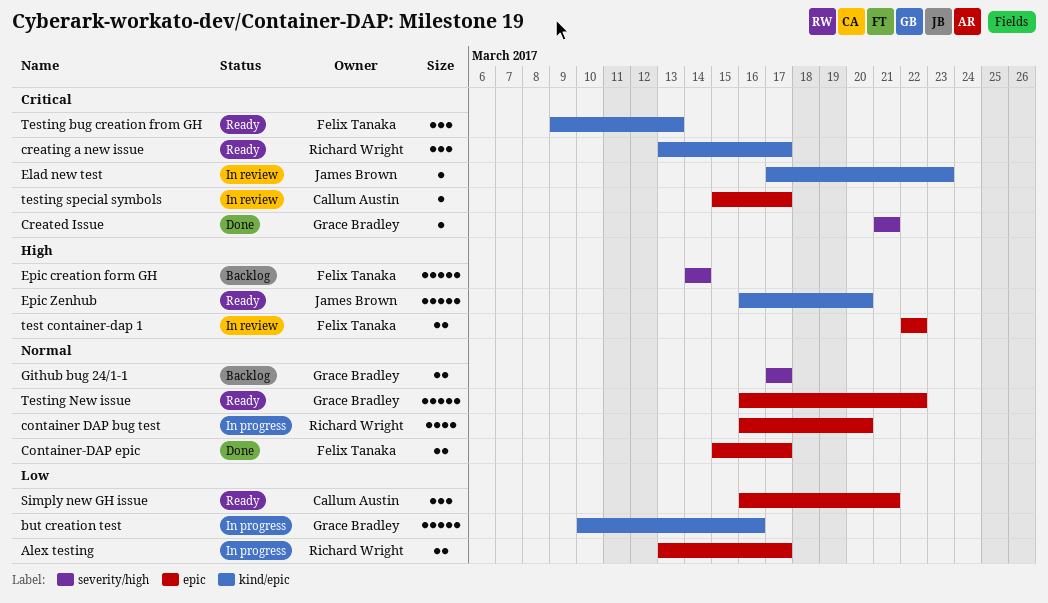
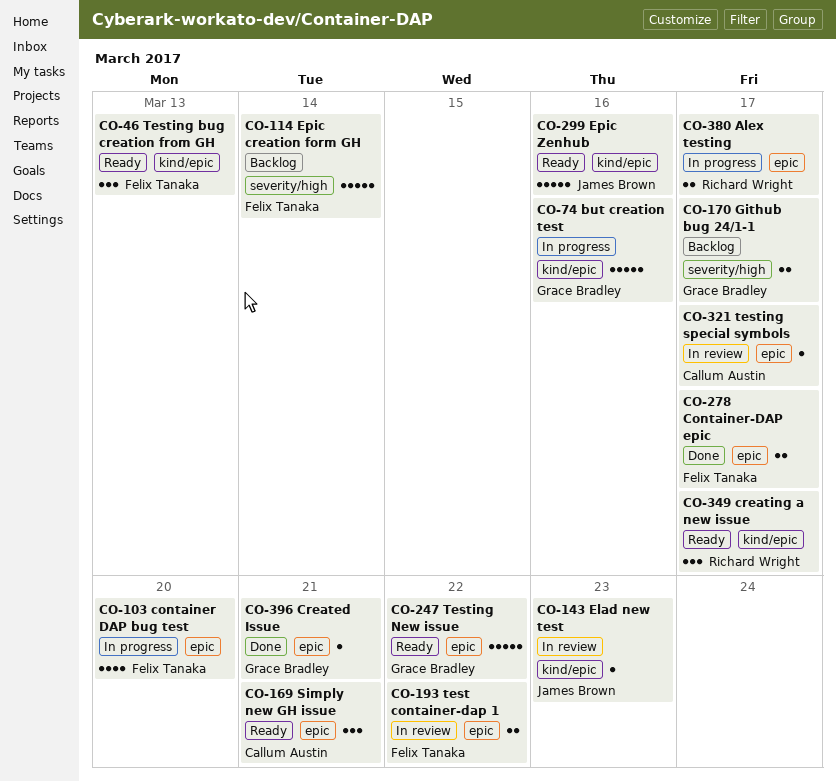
container DAP bug test, owner: Richard Wright -> Felix Tanaka
Created Issue, label: severity/high -> epic
Epic Zenhub, due: Mar 20 -> Mar 16

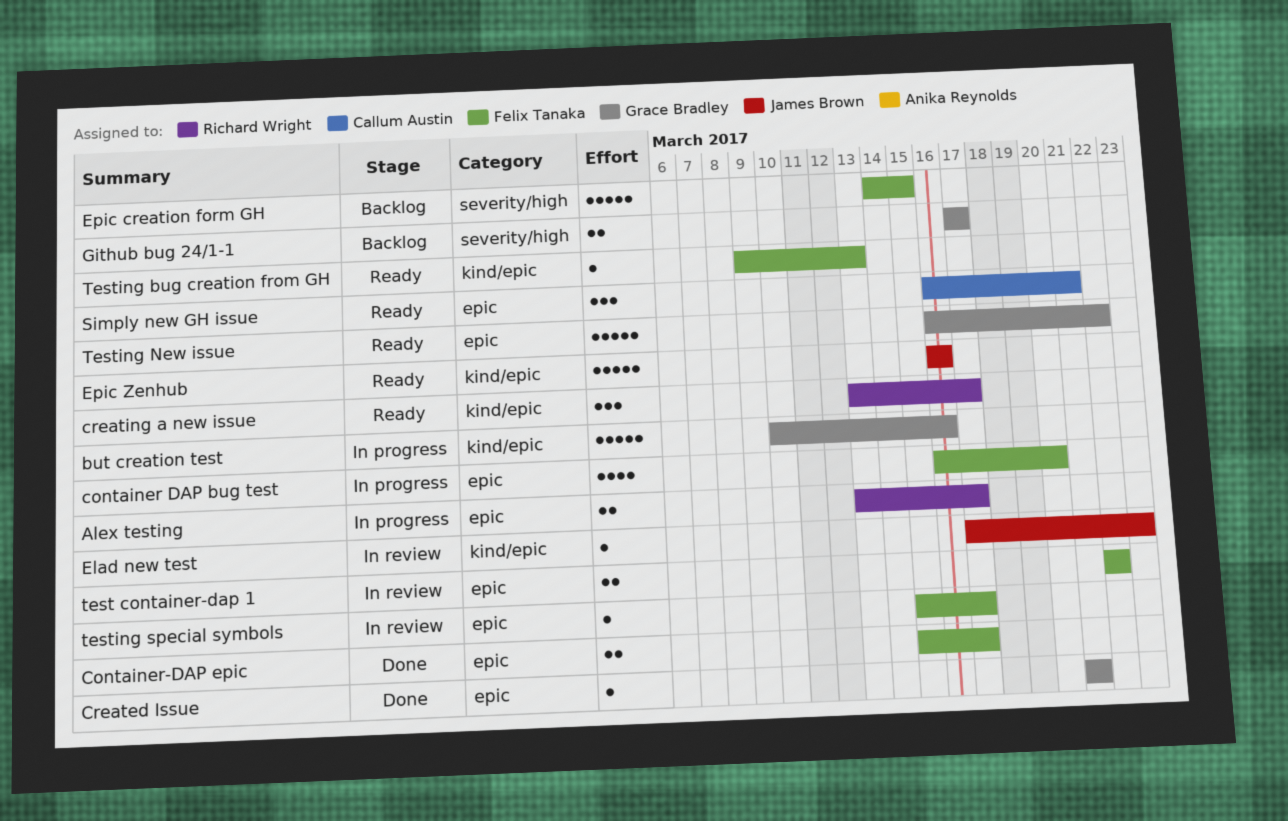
Epic creation form GH, due: Mar 14 -> Mar 15
Testing bug creation from GH, estimate: 3 -> 1
testing special symbols, owner: Callum Austin -> Felix Tanaka

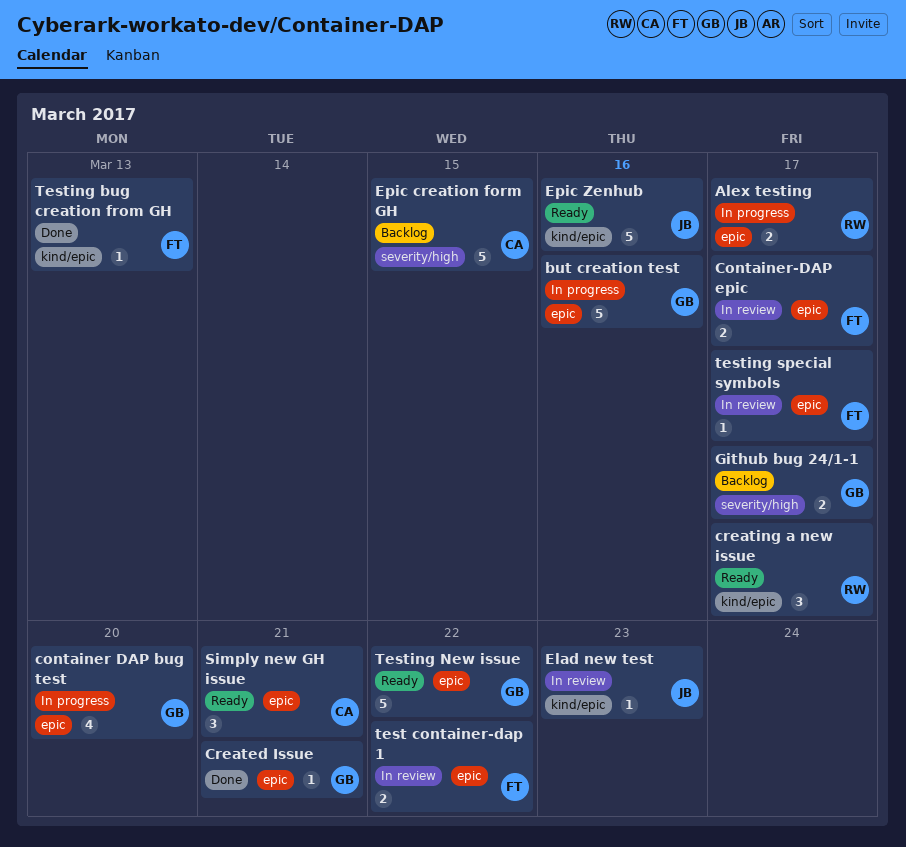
but creation test, label: kind/epic -> epic
container DAP bug test, owner: Felix Tanaka -> Grace Bradley
Container-DAP epic, status: Done -> In review
Epic creation form GH, owner: Felix Tanaka -> Callum Austin
Testing bug creation from GH, status: Ready -> Done

